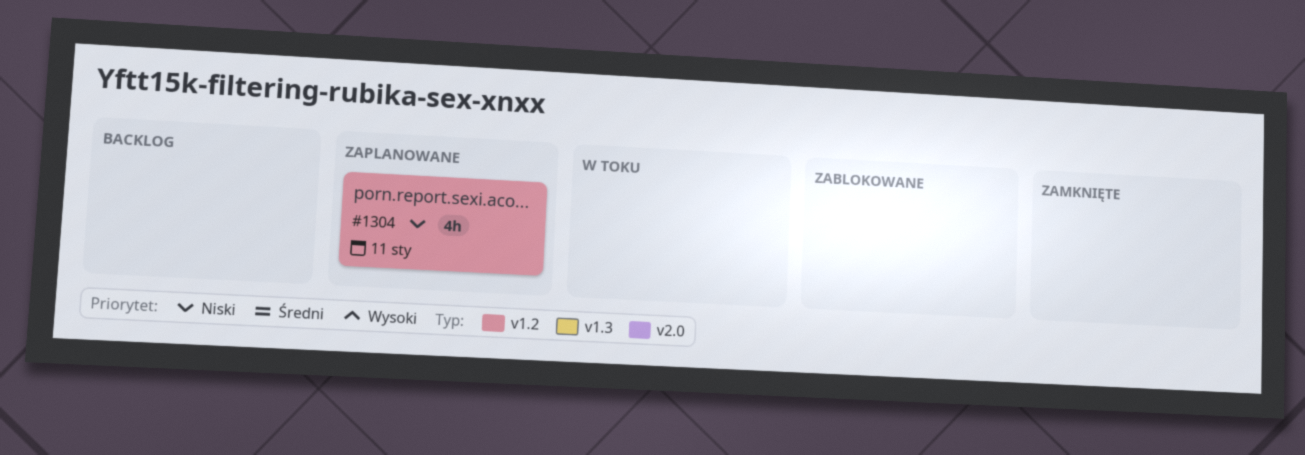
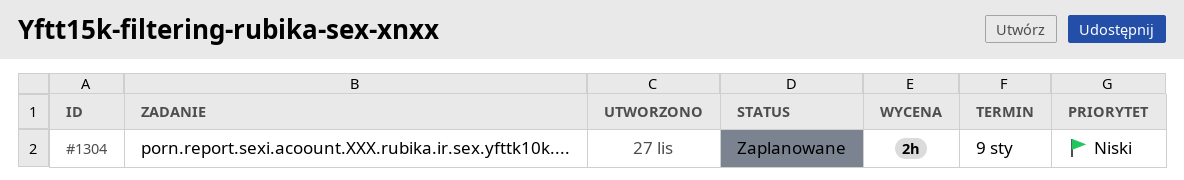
#1304, estimate: 4h -> 2h
#1304, due: Jan 11 -> Jan 9

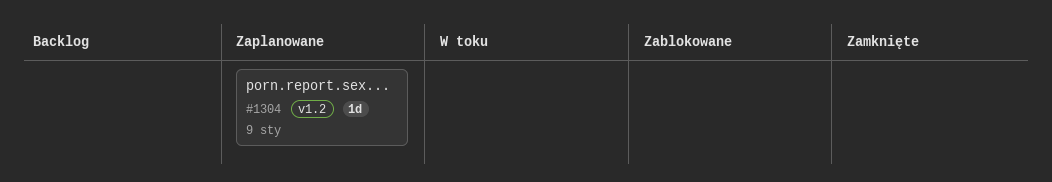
#1304, estimate: 2h -> 1d

